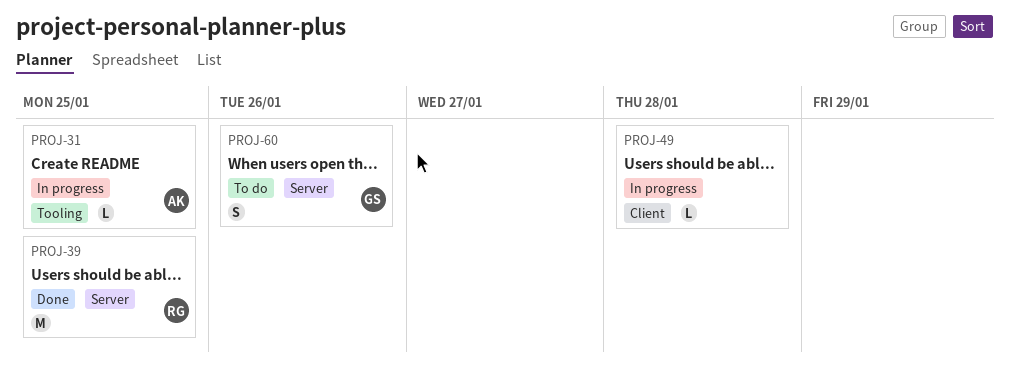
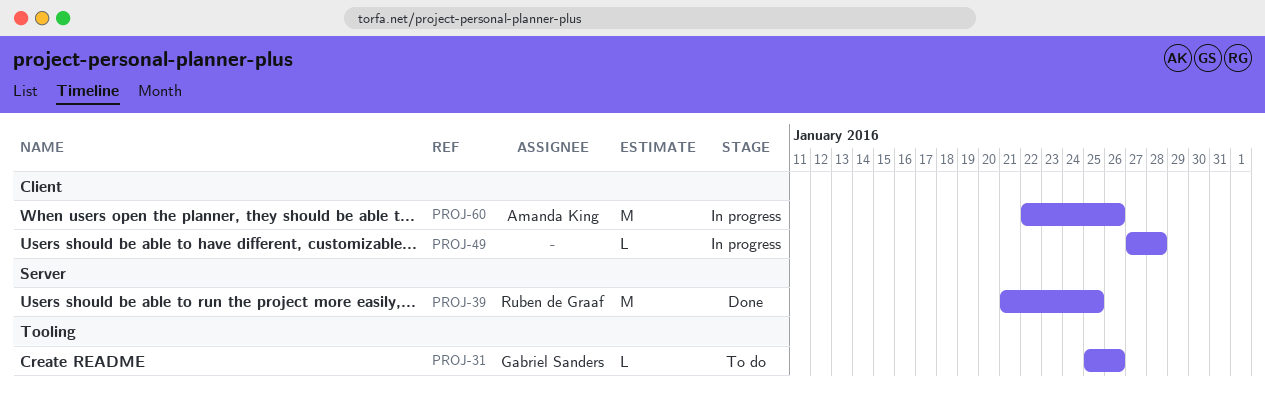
PROJ-31, status: In progress -> To do
PROJ-31, owner: Amanda King -> Gabriel Sanders
PROJ-31, due: Jan 25 -> Jan 26
PROJ-60, status: To do -> In progress
PROJ-60, owner: Gabriel Sanders -> Amanda King
PROJ-60, label: Server -> Client
PROJ-60, estimate: S -> M

